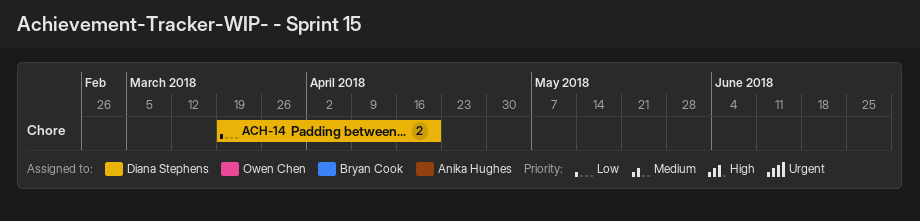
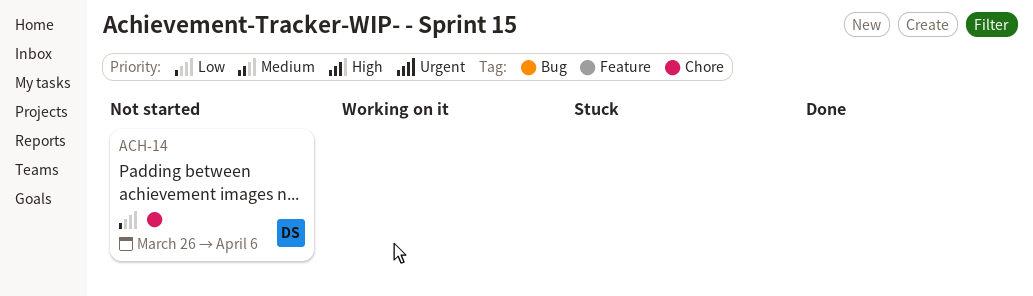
ACH-14, start: Mar 19 -> Mar 26
ACH-14, due: Apr 20 -> Apr 6

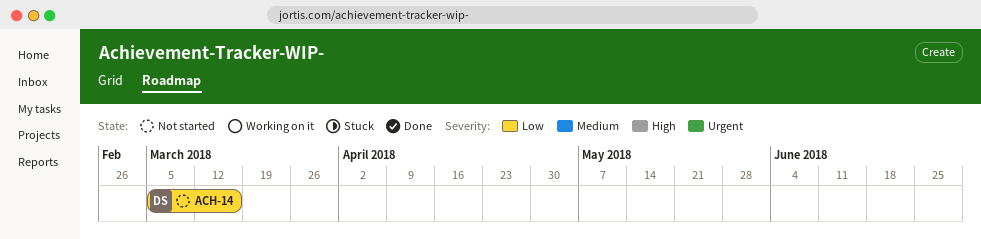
ACH-14, start: Mar 26 -> Mar 5
ACH-14, due: Apr 6 -> Mar 16

